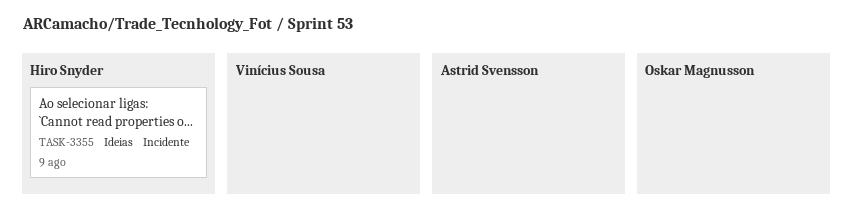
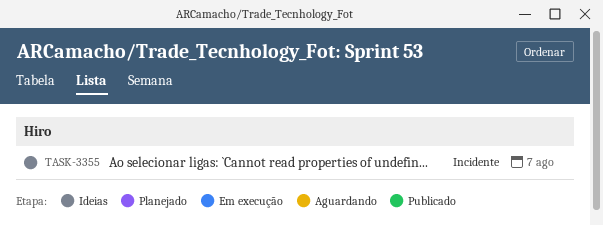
TASK-3355, due: Aug 9 -> Aug 7

